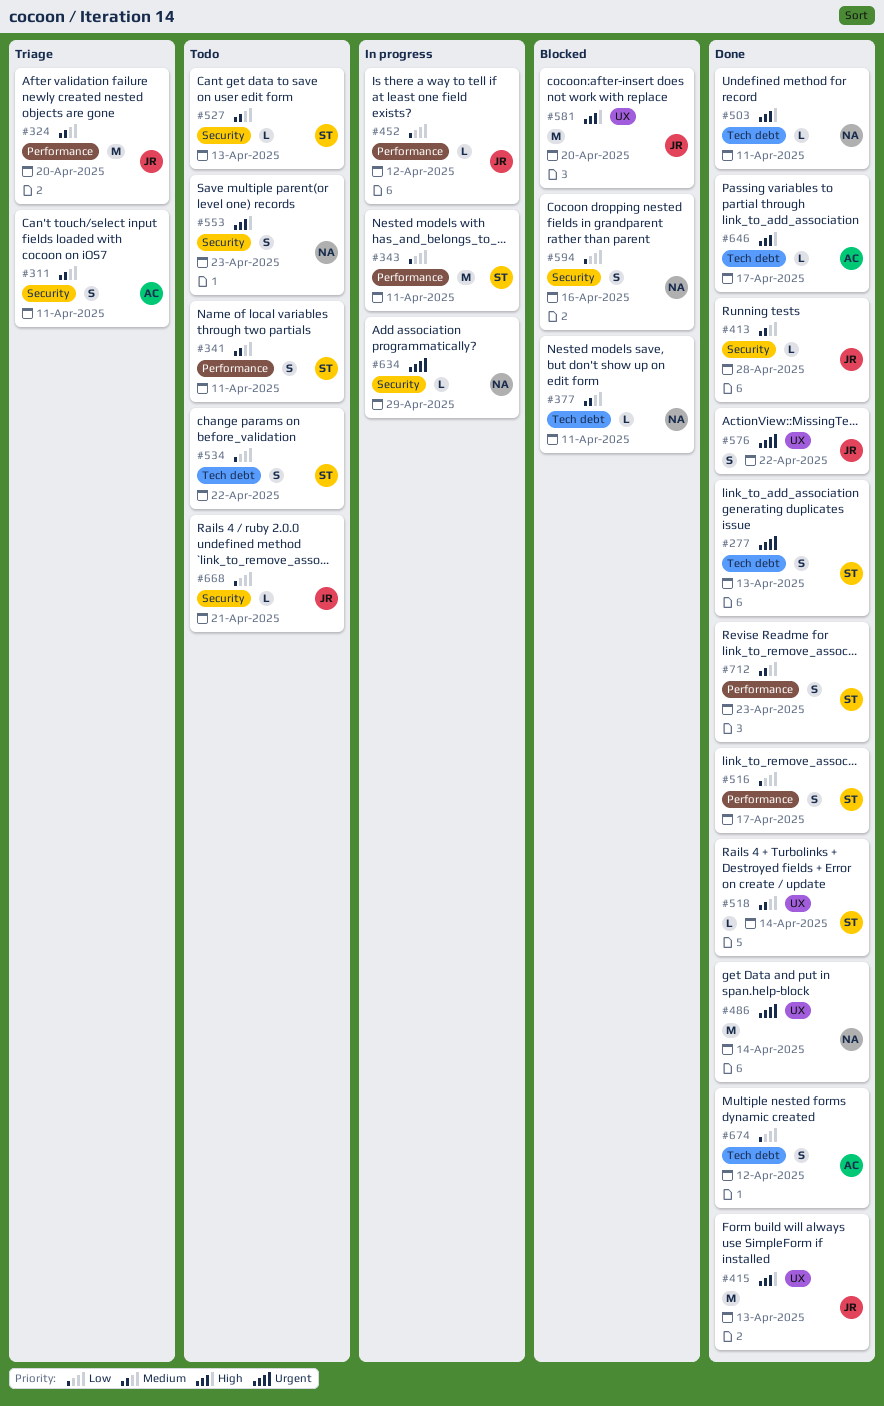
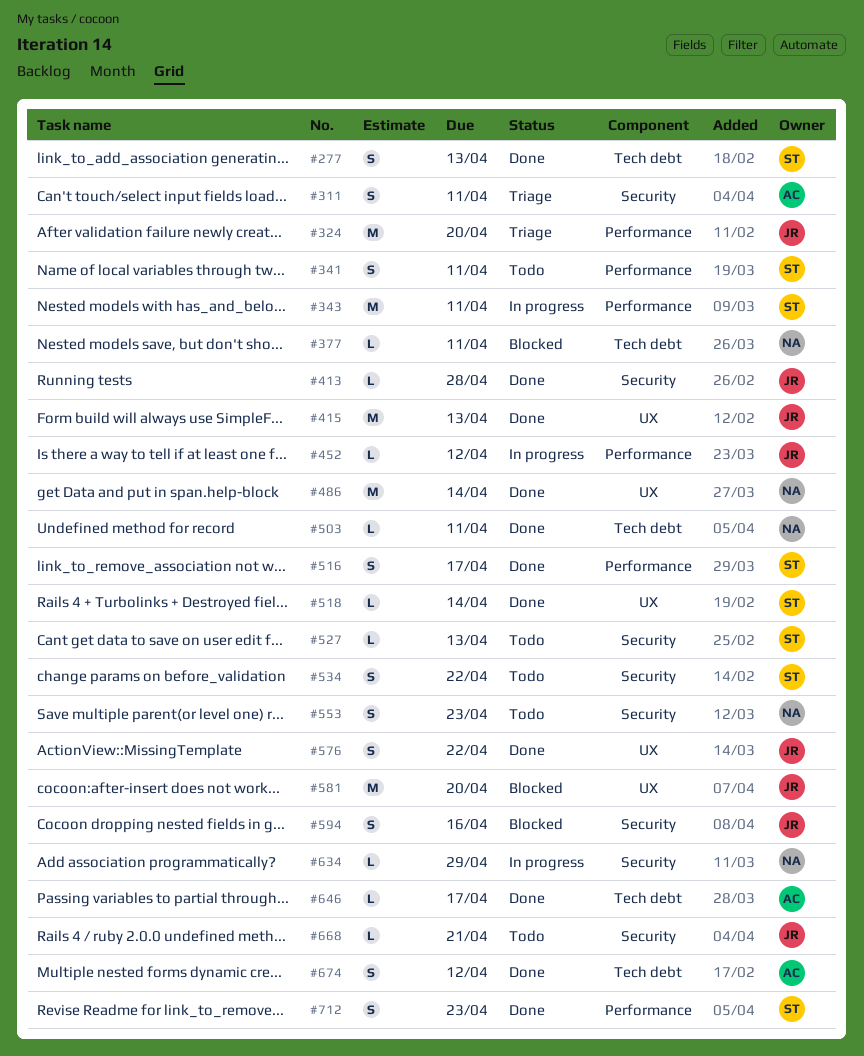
#534, label: Tech debt -> Security
#594, owner: NA -> JR

